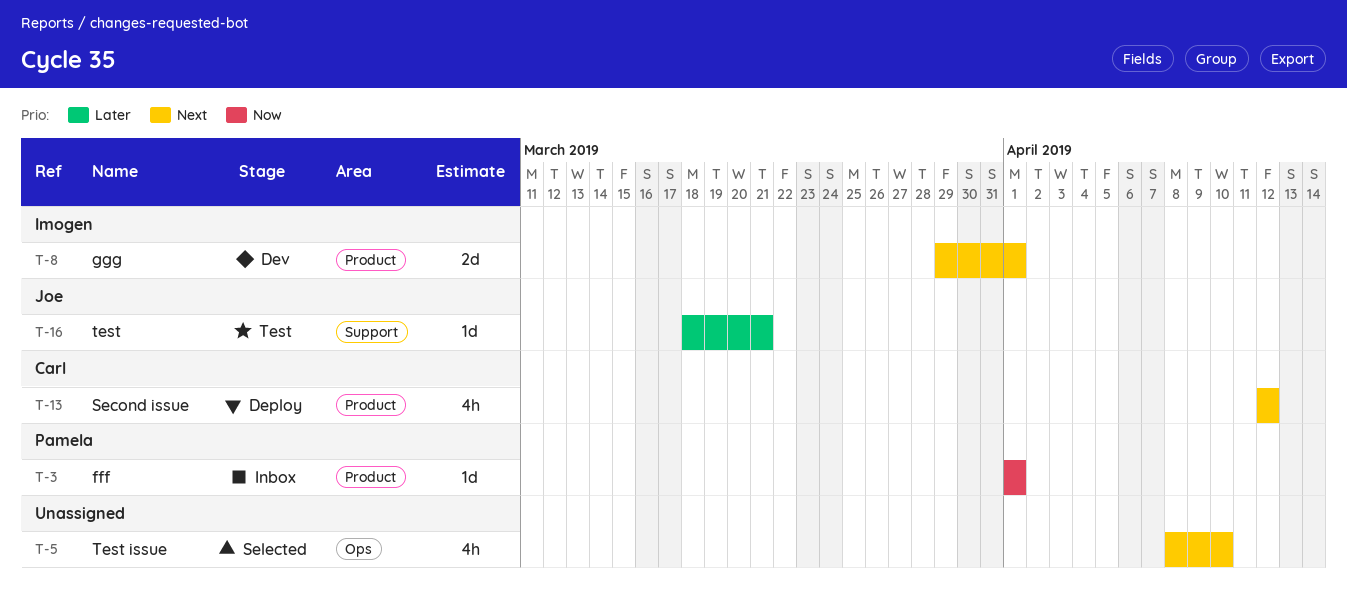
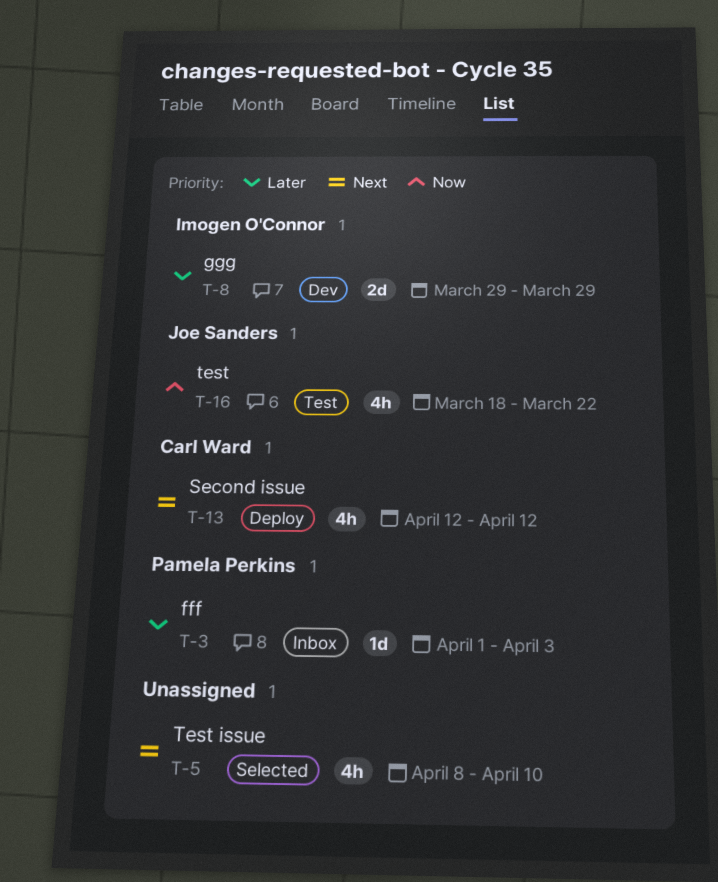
T-3, priority: Now -> Later
T-3, due: Apr 1 -> Apr 3
T-8, priority: Next -> Later
T-8, due: Apr 1 -> Mar 29
T-16, priority: Later -> Now
T-16, estimate: 1d -> 4h
T-16, due: Mar 21 -> Mar 22

